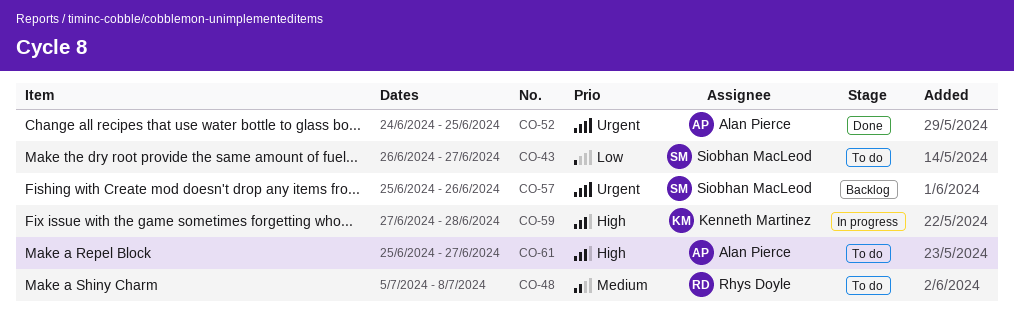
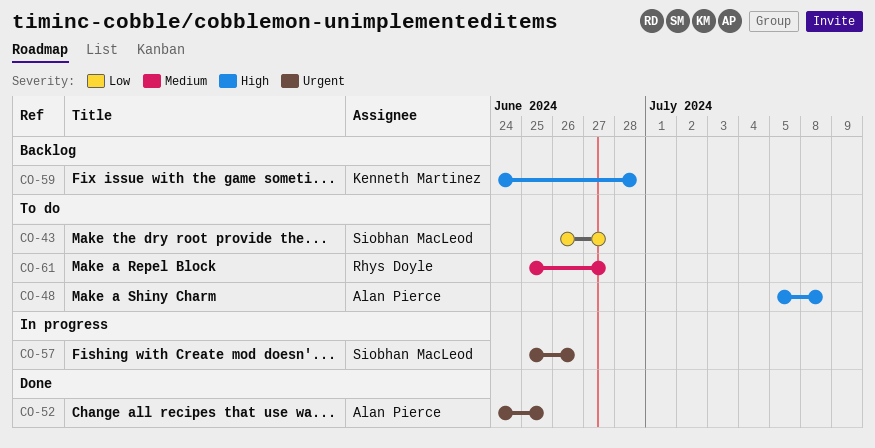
CO-48, owner: Rhys Doyle -> Alan Pierce
CO-48, priority: Medium -> High
CO-57, status: Backlog -> In progress
CO-59, status: In progress -> Backlog
CO-59, start: Jun 27 -> Jun 24
CO-61, owner: Alan Pierce -> Rhys Doyle
CO-61, priority: High -> Medium

